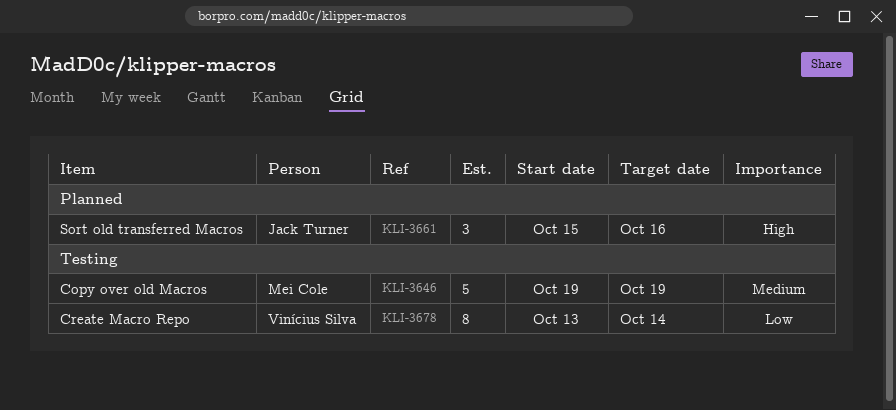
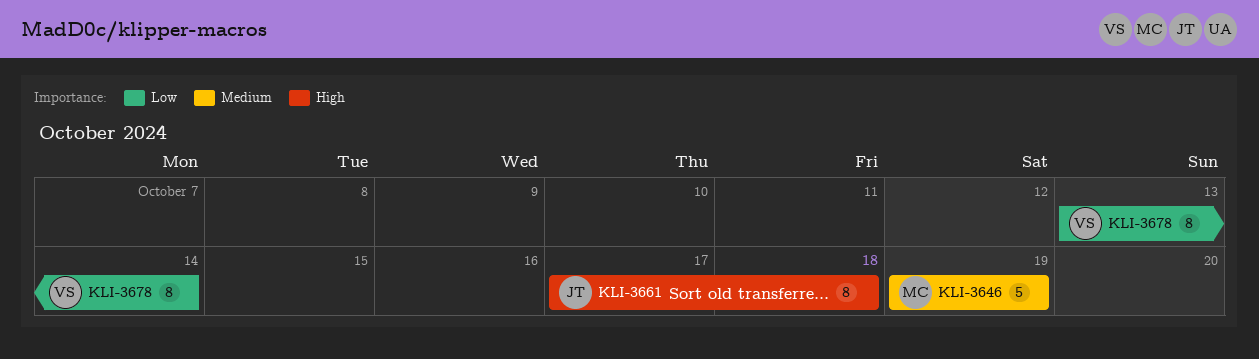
KLI-3661, estimate: 3 -> 8
KLI-3661, start: Oct 15 -> Oct 17
KLI-3661, due: Oct 16 -> Oct 18

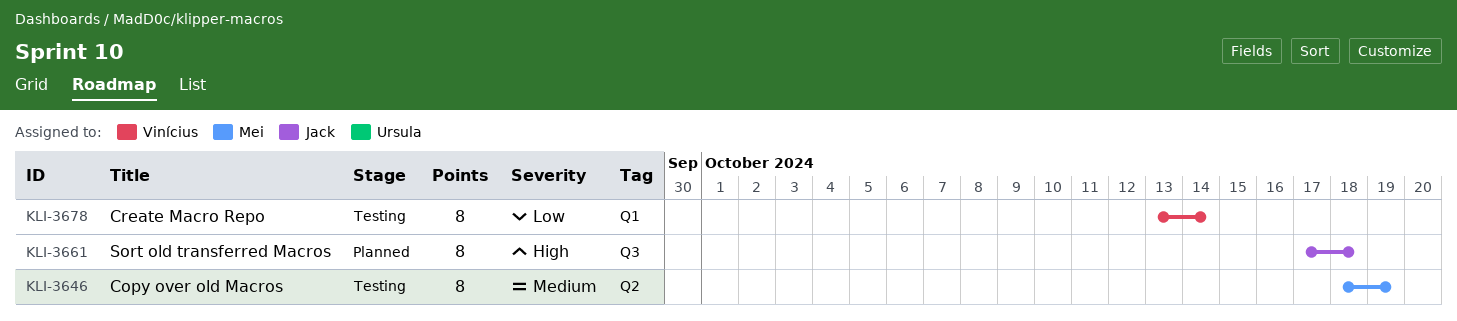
KLI-3646, estimate: 5 -> 8
KLI-3646, start: Oct 19 -> Oct 18

